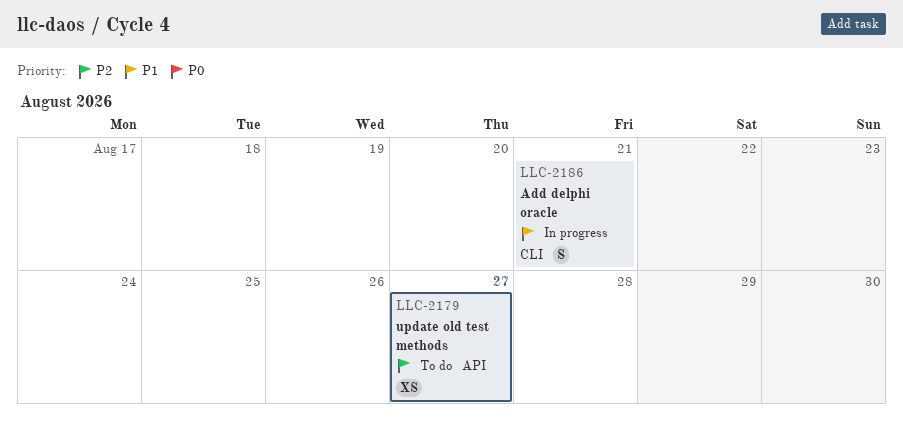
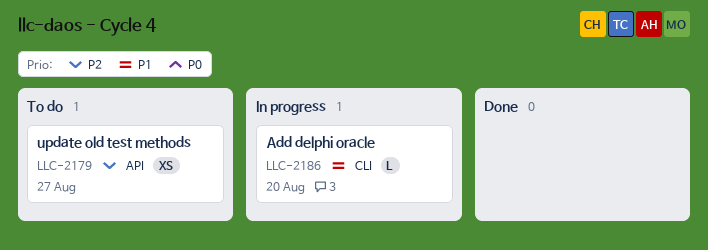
LLC-2186, estimate: S -> L
LLC-2186, due: Aug 21 -> Aug 20

